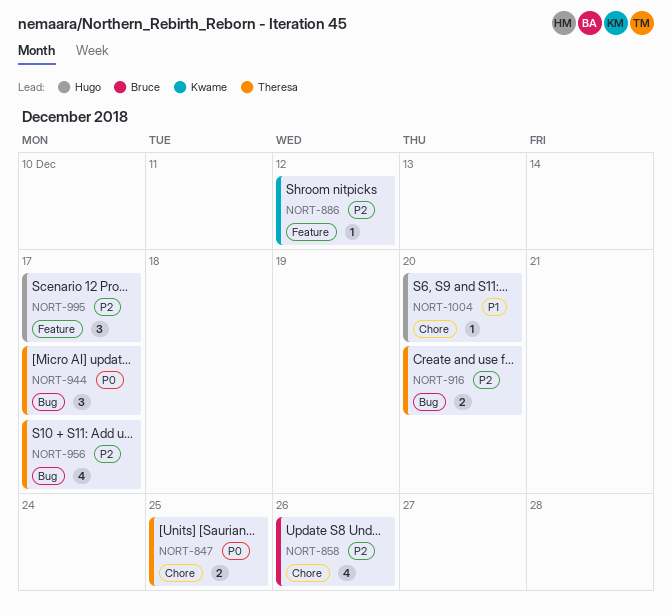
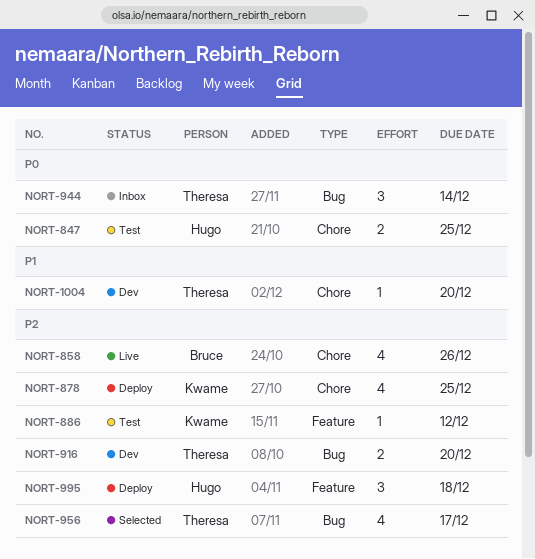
NORT-847, owner: Theresa -> Hugo
NORT-878: none -> present
NORT-944, due: Dec 17 -> Dec 14
NORT-995, due: Dec 17 -> Dec 18
NORT-1004, owner: Hugo -> Theresa

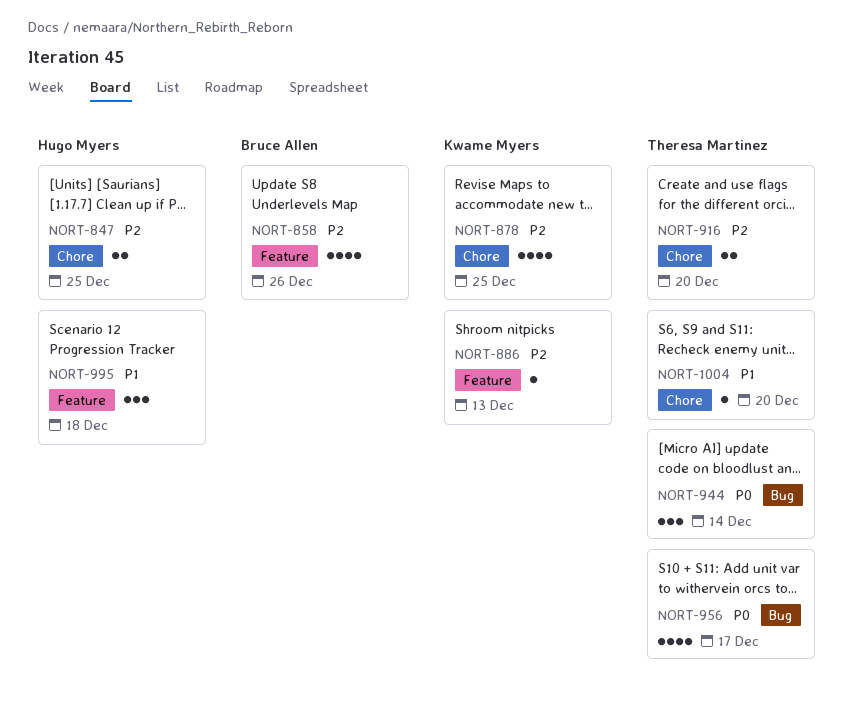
NORT-847, priority: P0 -> P2
NORT-858, label: Chore -> Feature
NORT-886, due: Dec 12 -> Dec 13
NORT-916, label: Bug -> Chore
NORT-956, priority: P2 -> P0
NORT-995, priority: P2 -> P1

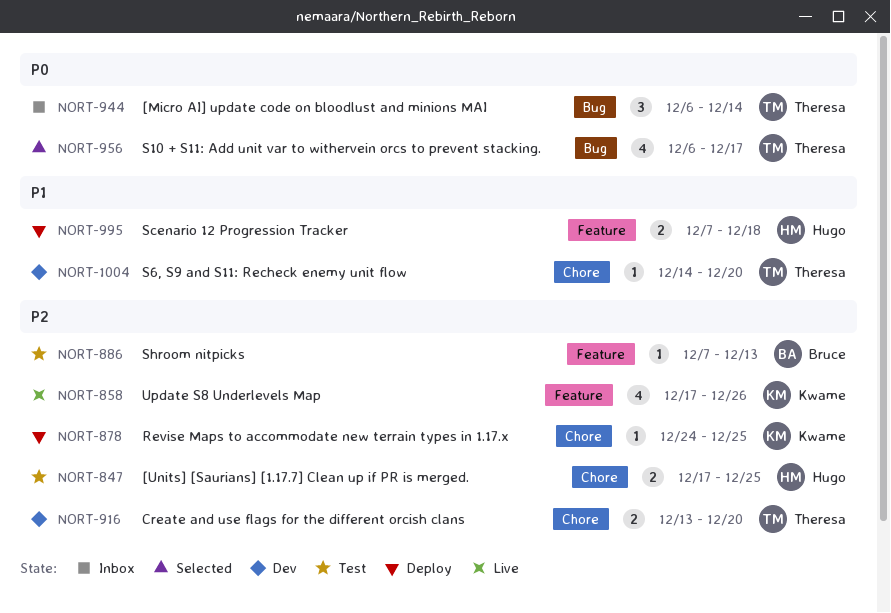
NORT-858, owner: Bruce Allen -> Kwame Myers
NORT-878, estimate: 4 -> 1
NORT-886, owner: Kwame Myers -> Bruce Allen
NORT-995, estimate: 3 -> 2

